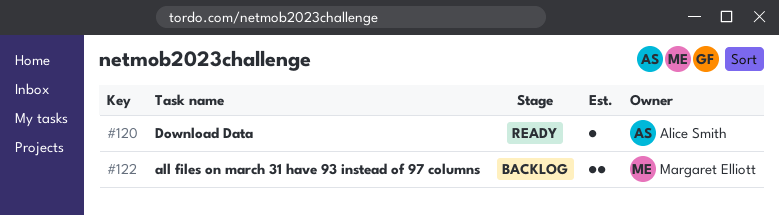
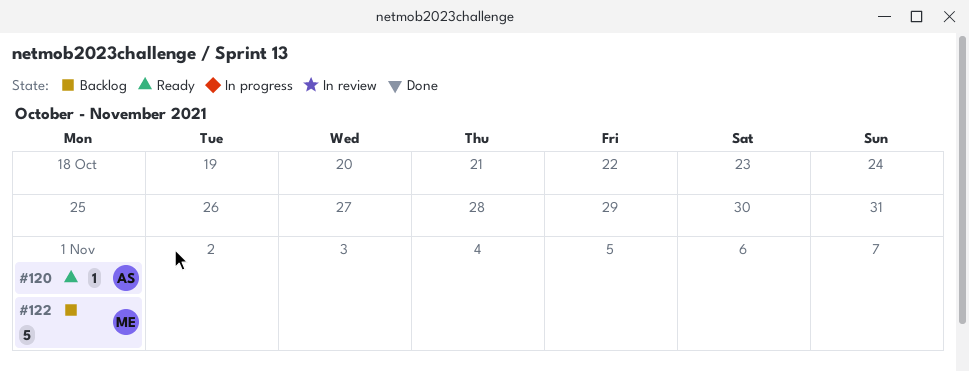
#122, estimate: 2 -> 5

